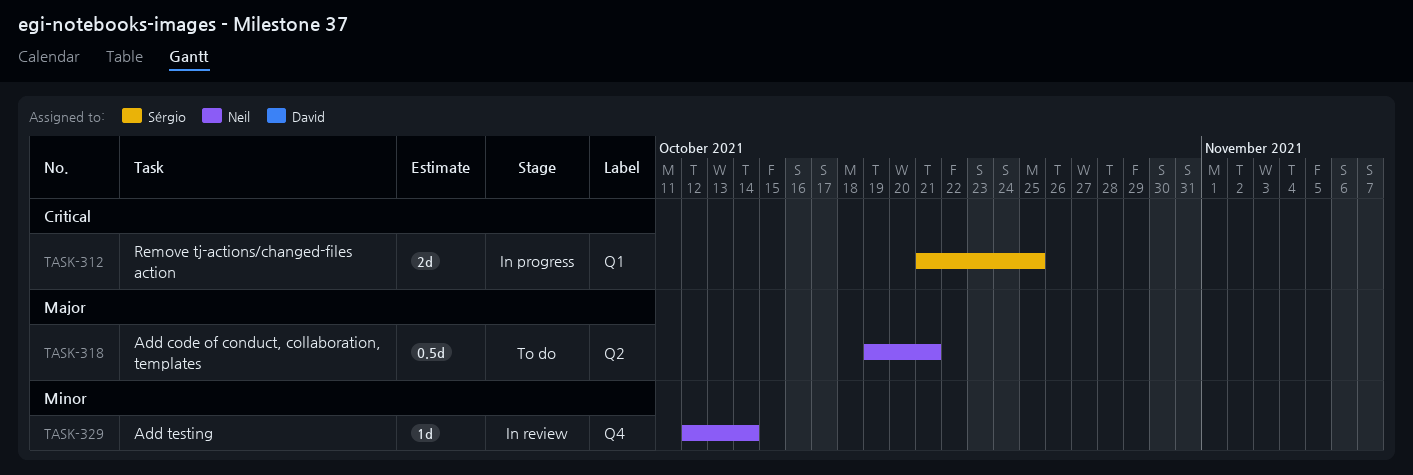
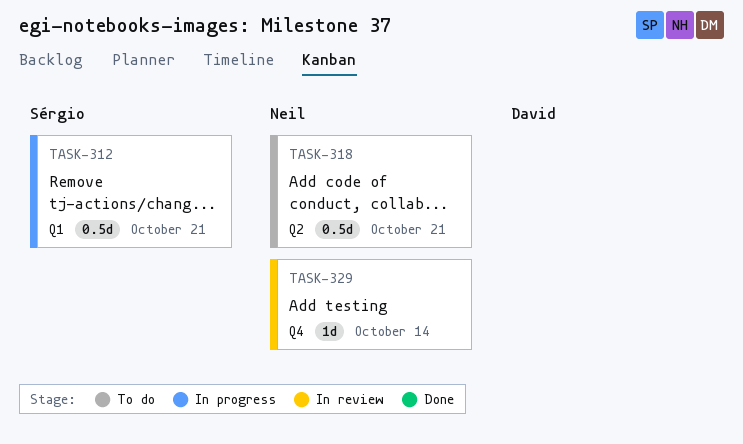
TASK-312, estimate: 2d -> 0.5d
TASK-312, due: Oct 25 -> Oct 21

